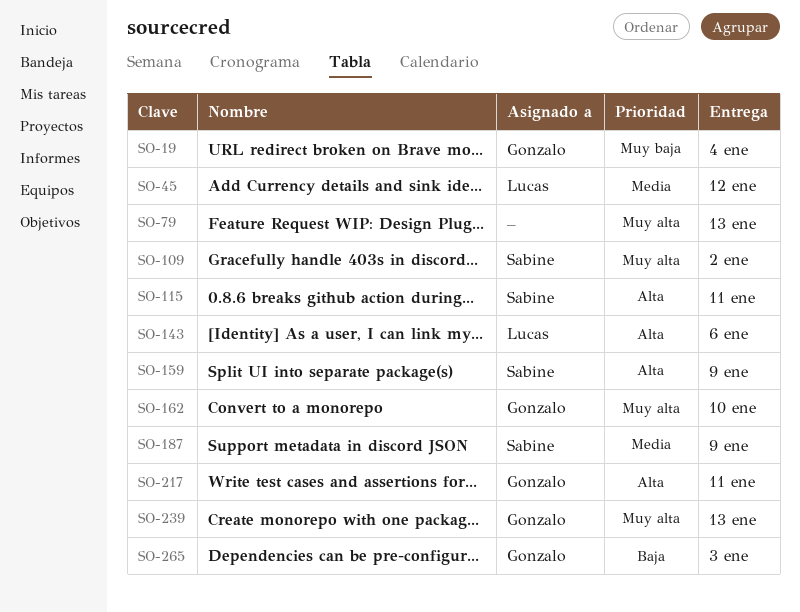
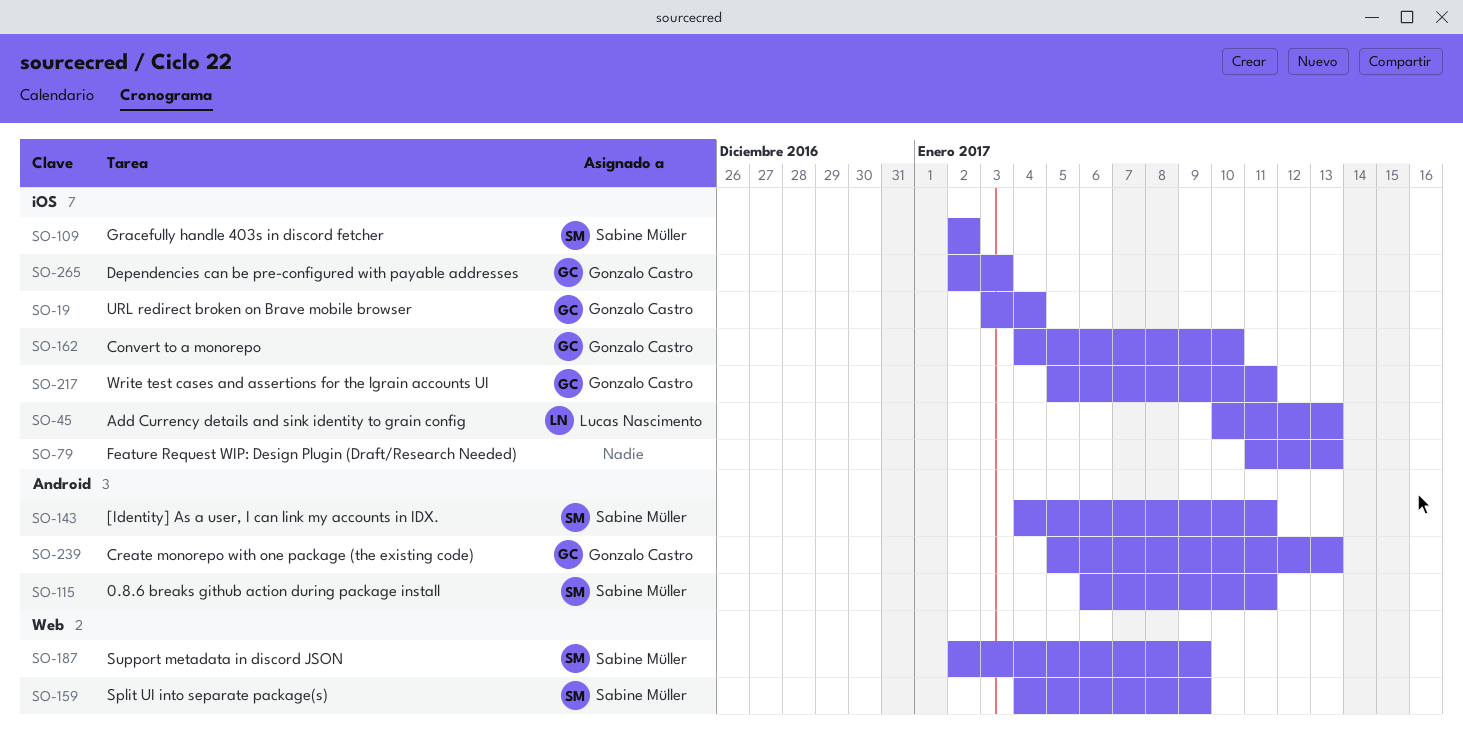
SO-45, due: Jan 12 -> Jan 13
SO-143, owner: Lucas Nascimento -> Sabine Müller
SO-143, due: Jan 6 -> Jan 11

